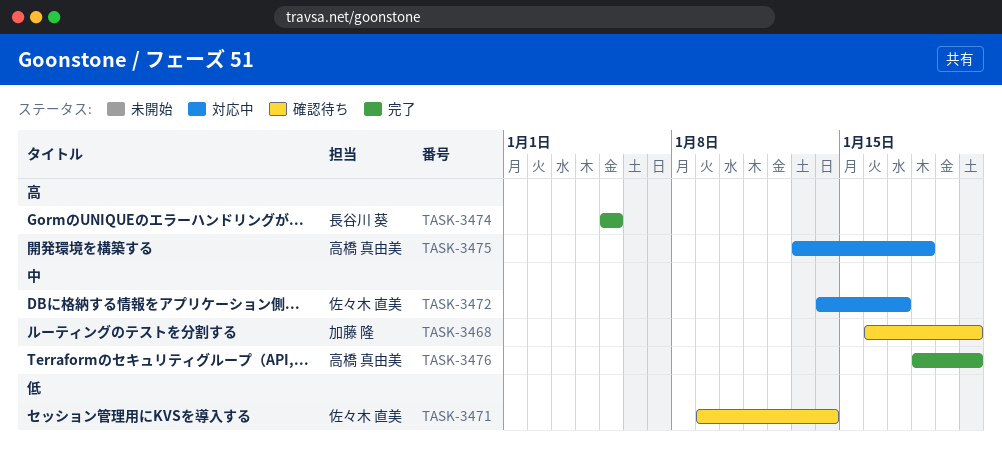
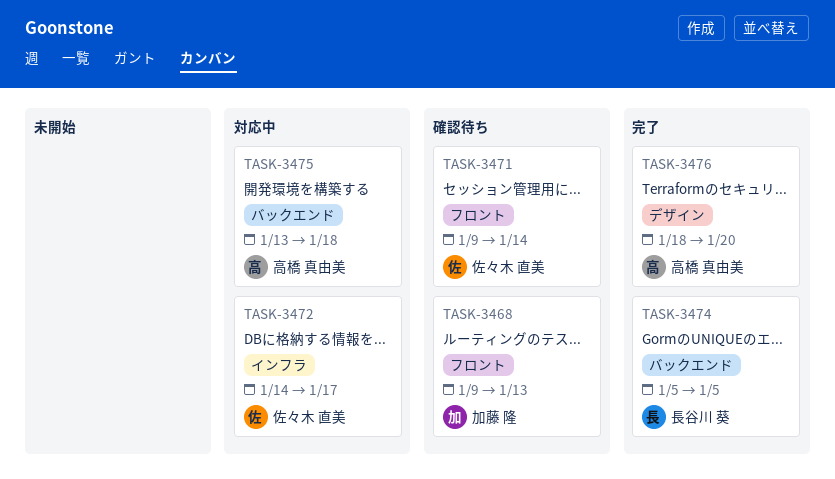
TASK-3468, start: Jan 16 -> Jan 9
TASK-3468, due: Jan 20 -> Jan 13

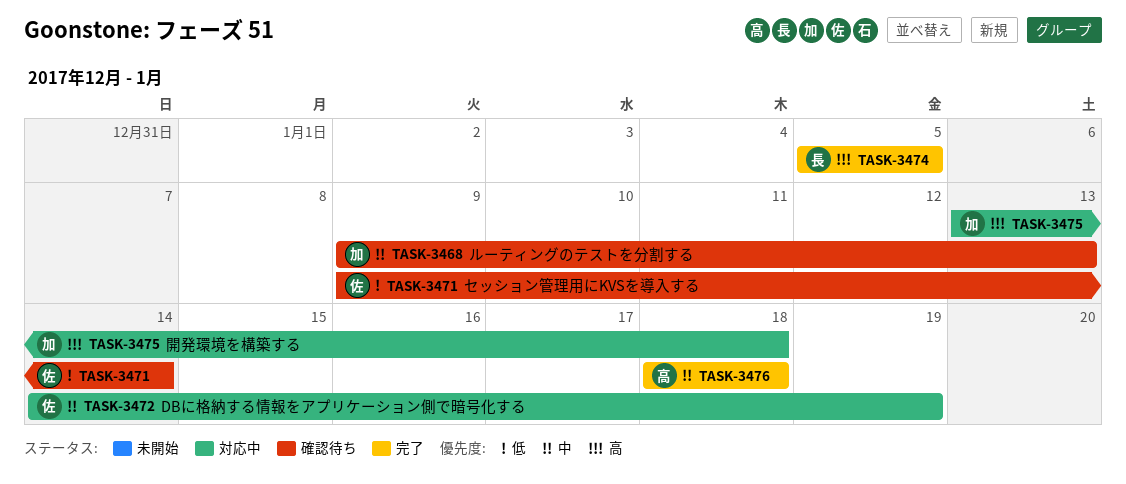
TASK-3472, due: Jan 17 -> Jan 19
TASK-3475, owner: 高橋 真由美 -> 加藤 隆
TASK-3476, due: Jan 20 -> Jan 18

